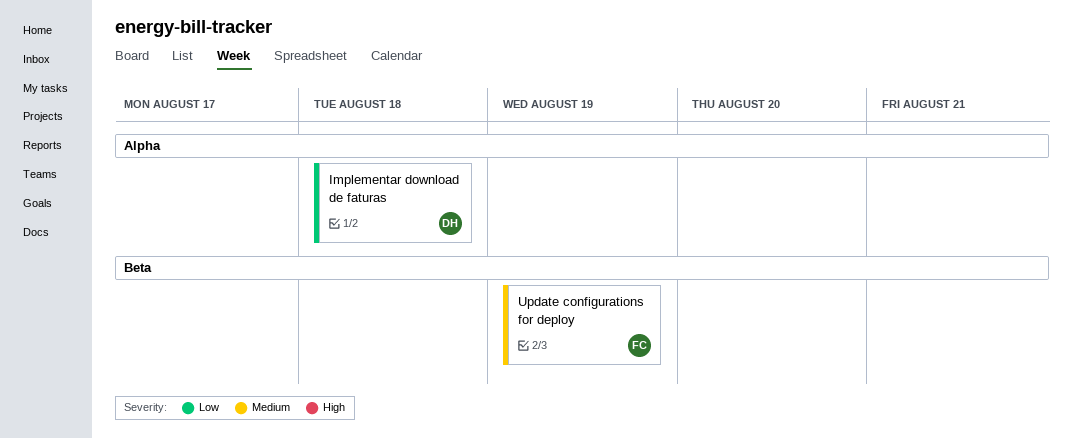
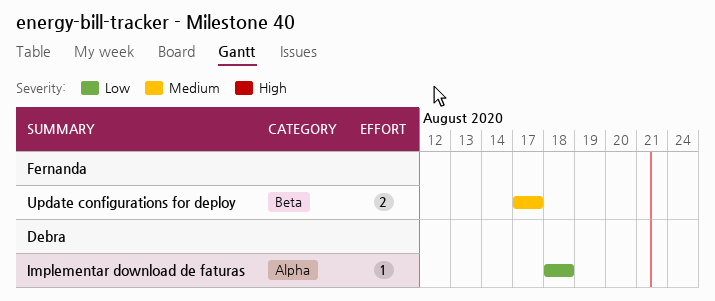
Update configurations for deploy, due: Aug 19 -> Aug 17

